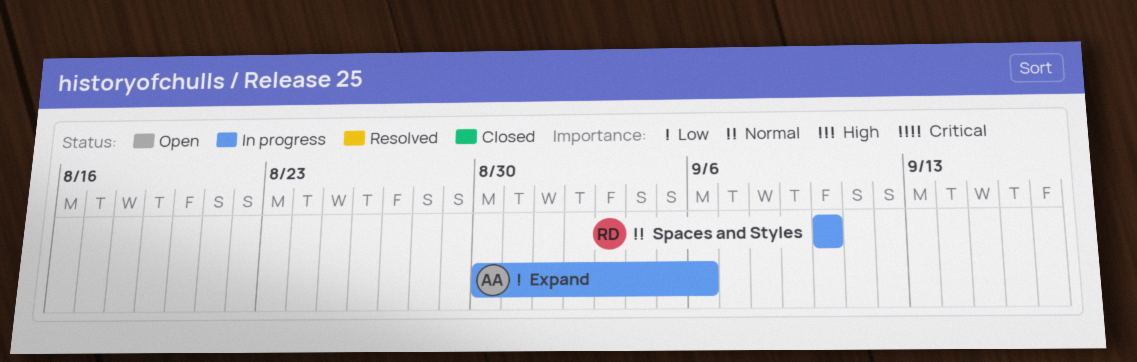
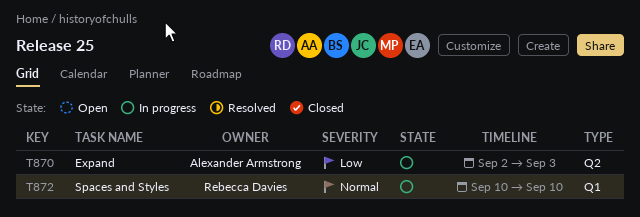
Expand, start: Aug 30 -> Sep 2
Expand, due: Sep 6 -> Sep 3

